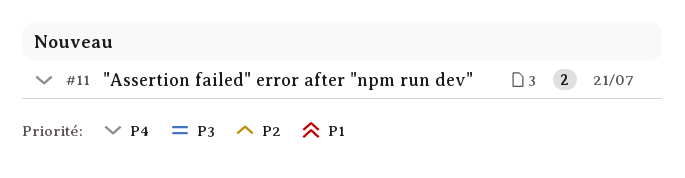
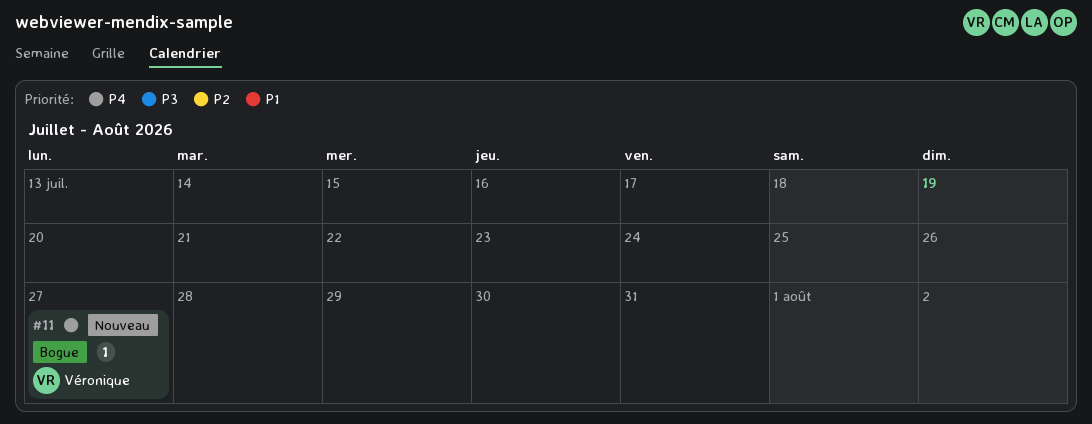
#11, estimate: 2 -> 1
#11, due: Jul 21 -> Jul 27

